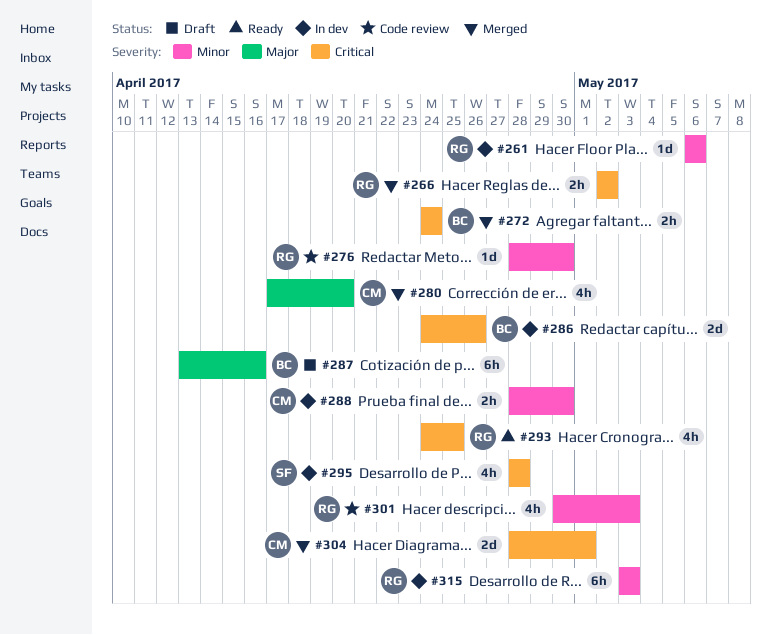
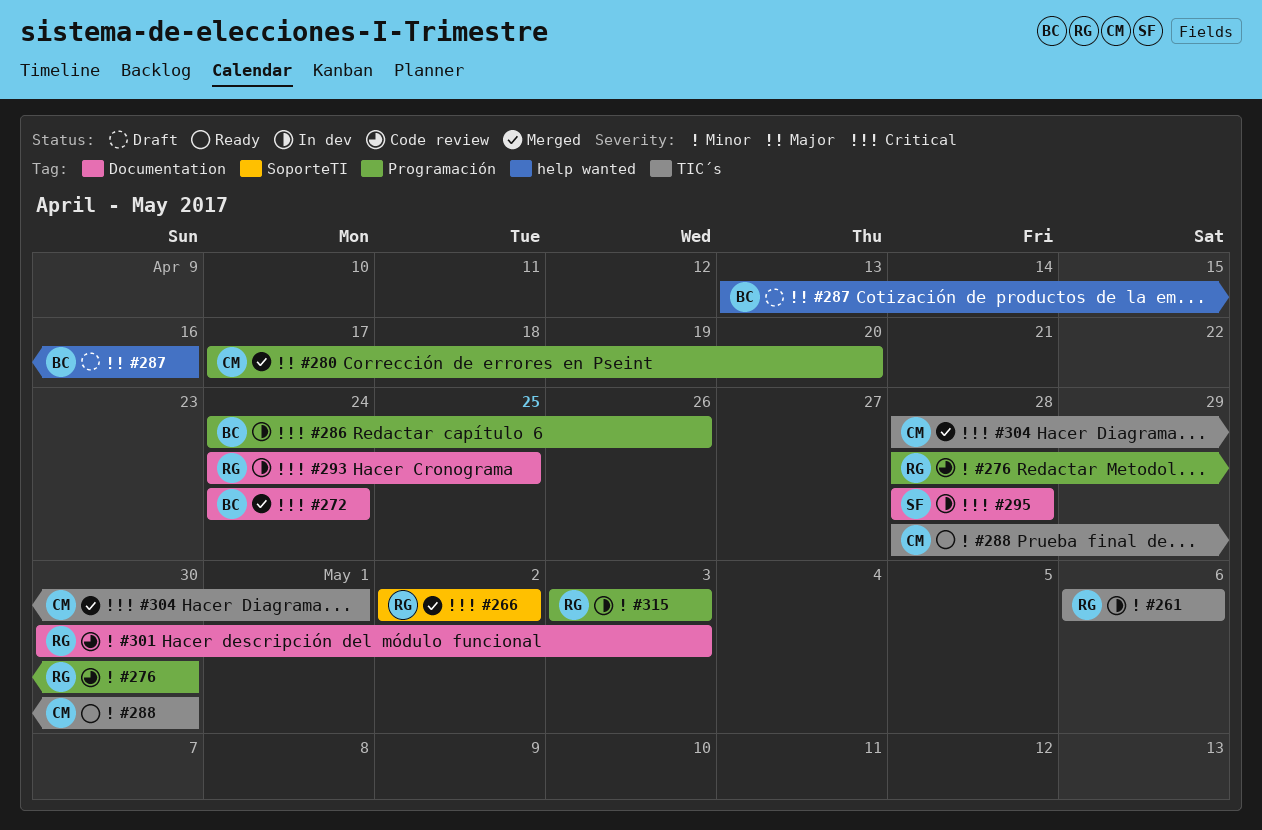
#288, status: In dev -> Ready
#293, status: Ready -> In dev

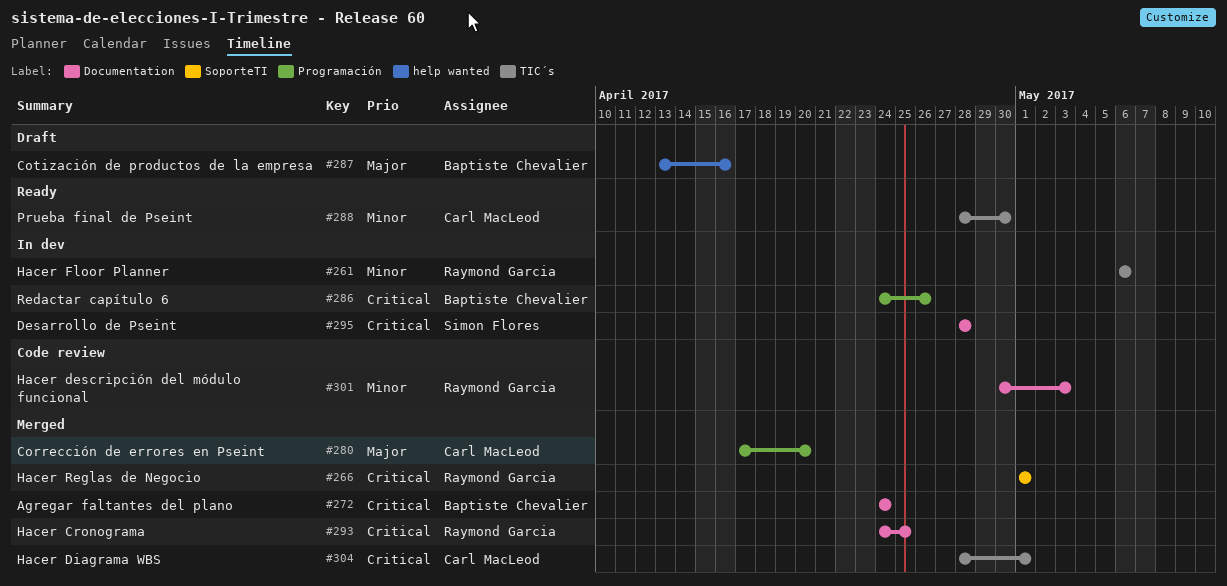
#266, start: May 2 -> May 1
#266, due: May 2 -> May 1
#276: present -> none
#293, status: In dev -> Merged
#315: present -> none

